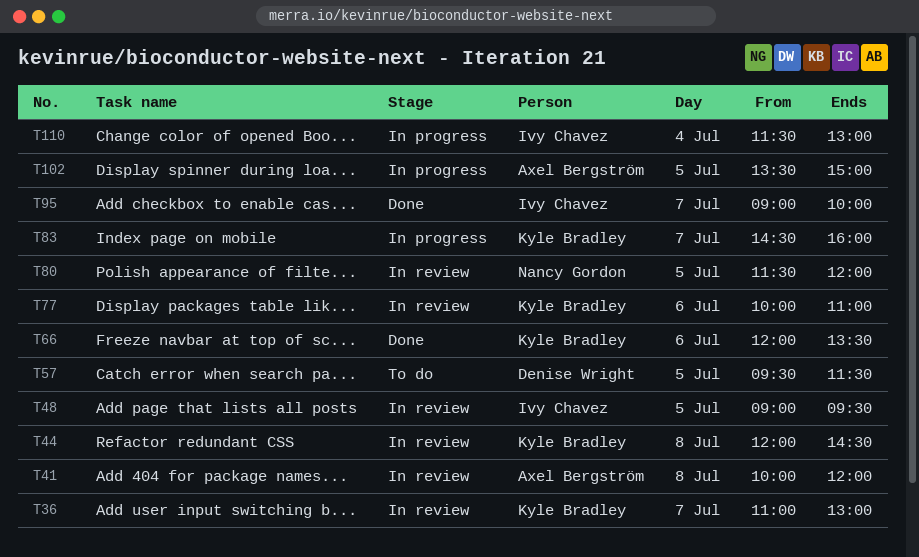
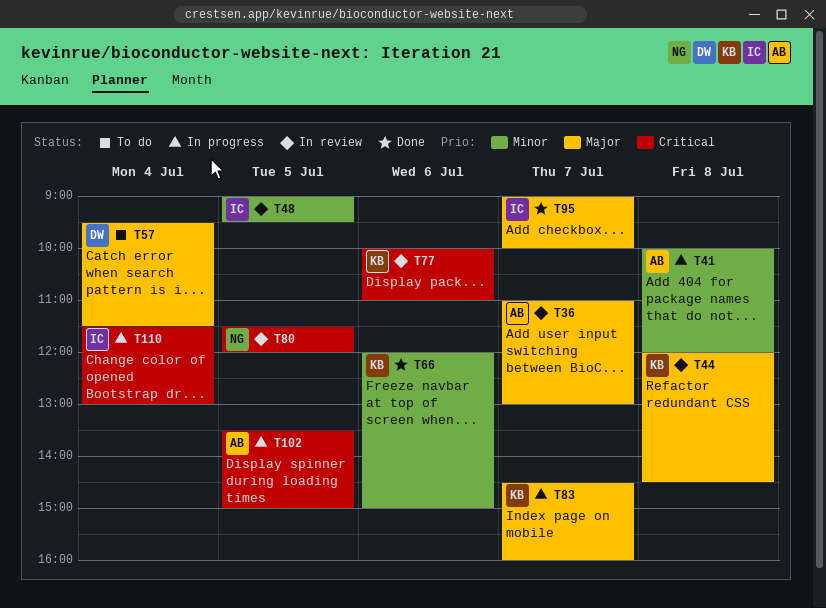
T36, owner: Kyle Bradley -> Axel Bergström
T41, status: In review -> In progress
T57, day: Jul 5 -> Jul 4
T66, ends: 13:30 -> 15:00

